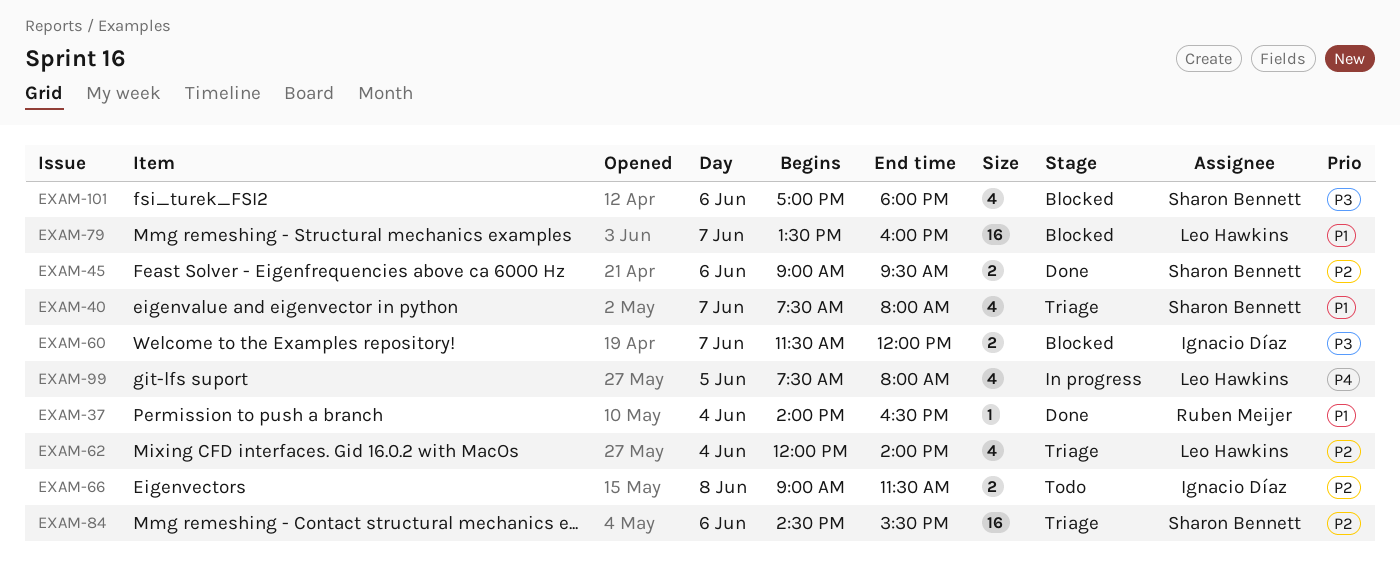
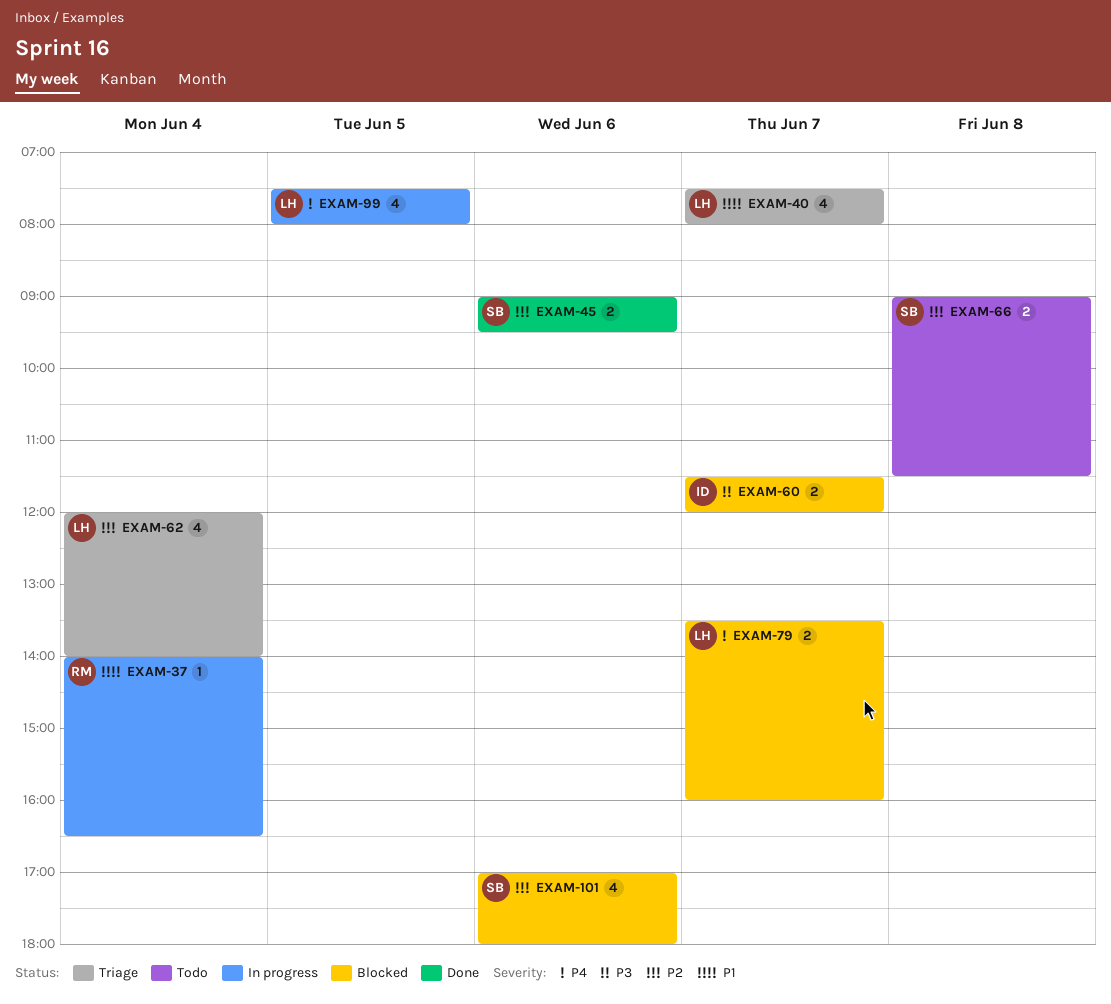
EXAM-37, status: Done -> In progress
EXAM-40, owner: Sharon Bennett -> Leo Hawkins
EXAM-66, owner: Ignacio Díaz -> Sharon Bennett
EXAM-79, priority: P1 -> P4
EXAM-79, estimate: 16 -> 2
EXAM-84: present -> none
EXAM-101, priority: P3 -> P2

